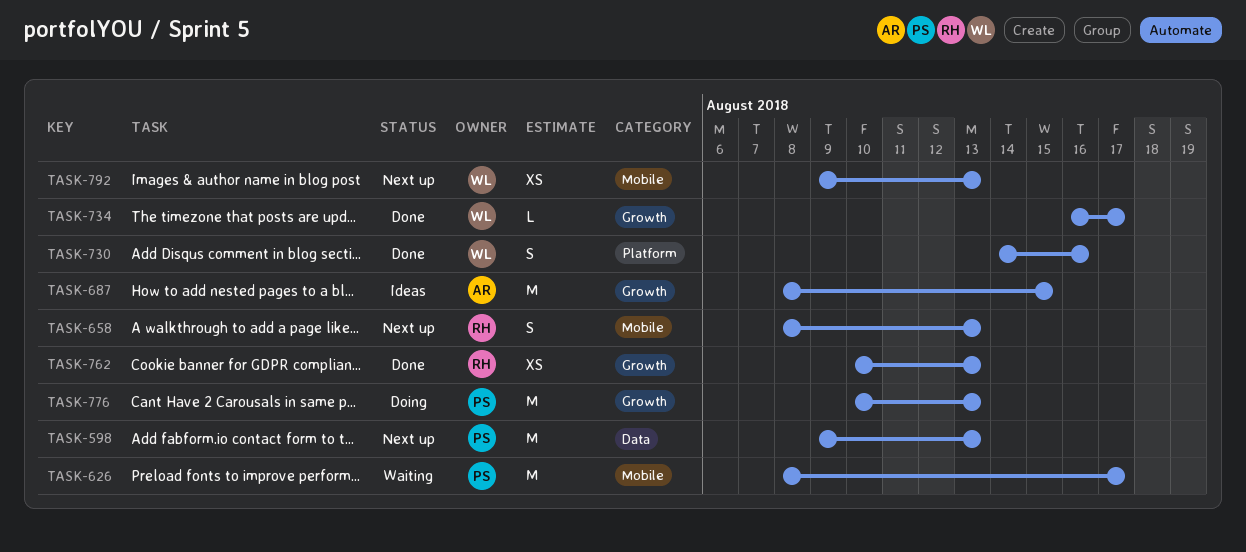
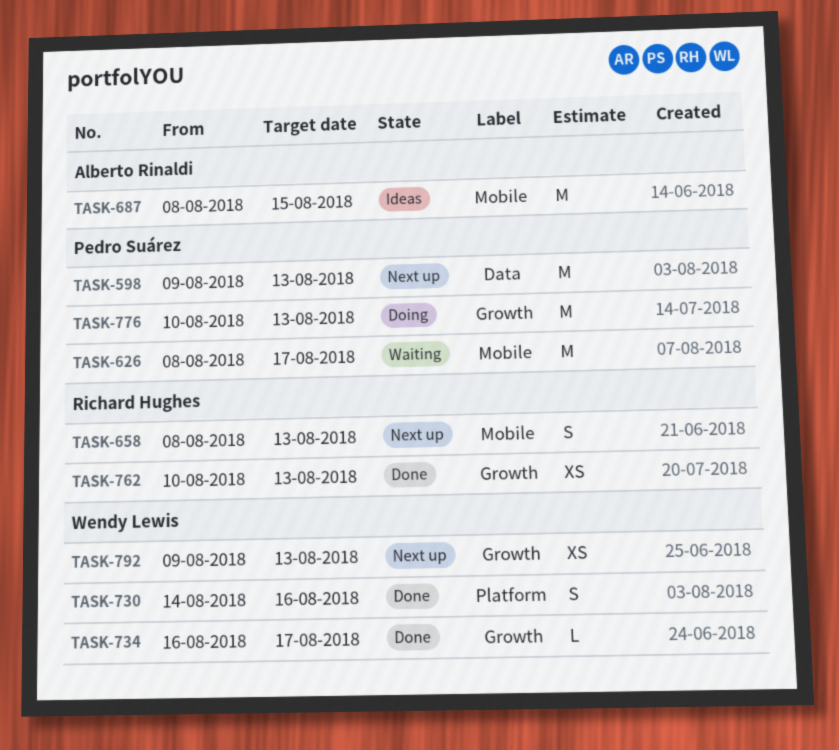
TASK-687, label: Growth -> Mobile
TASK-792, label: Mobile -> Growth

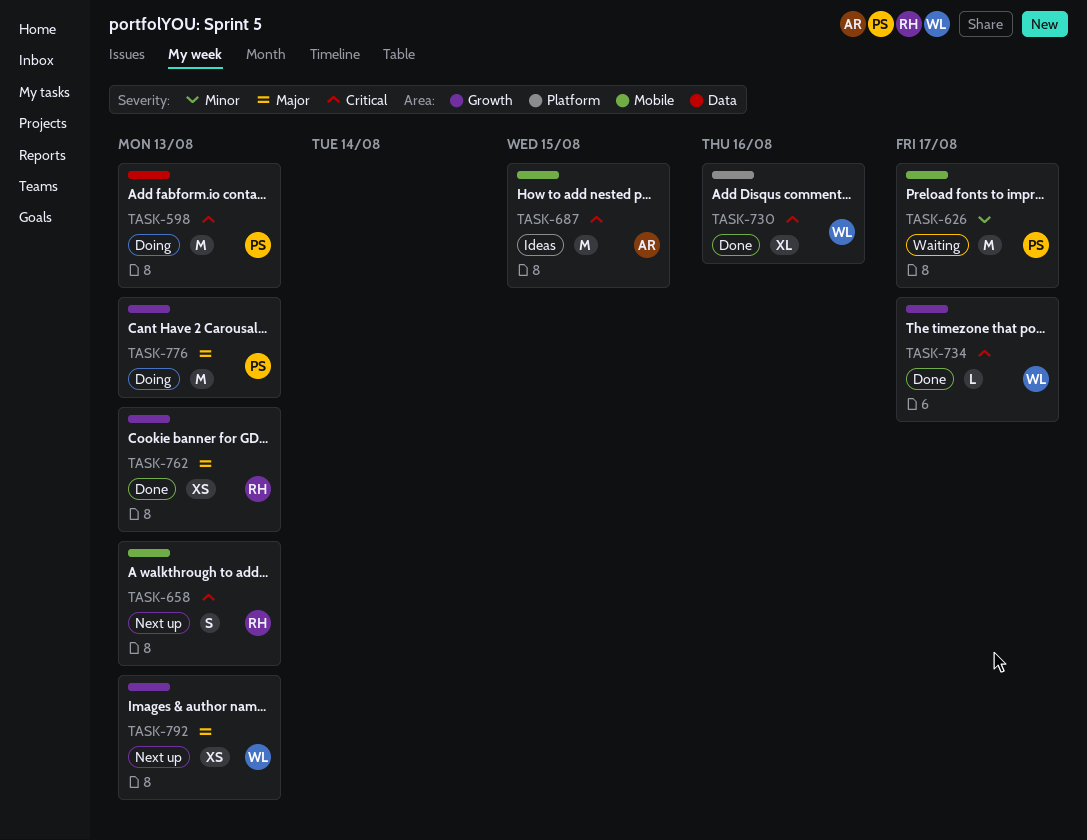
TASK-598, status: Next up -> Doing
TASK-730, estimate: S -> XL

